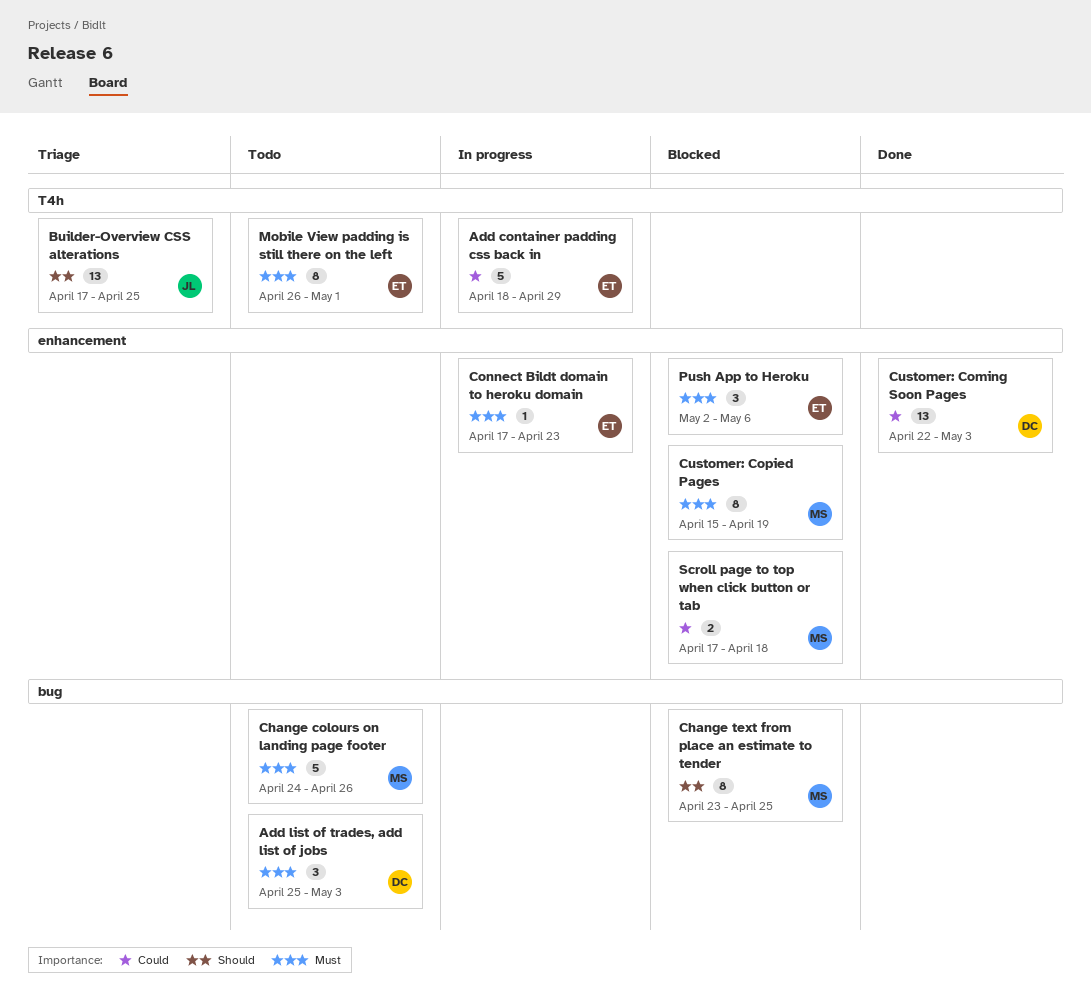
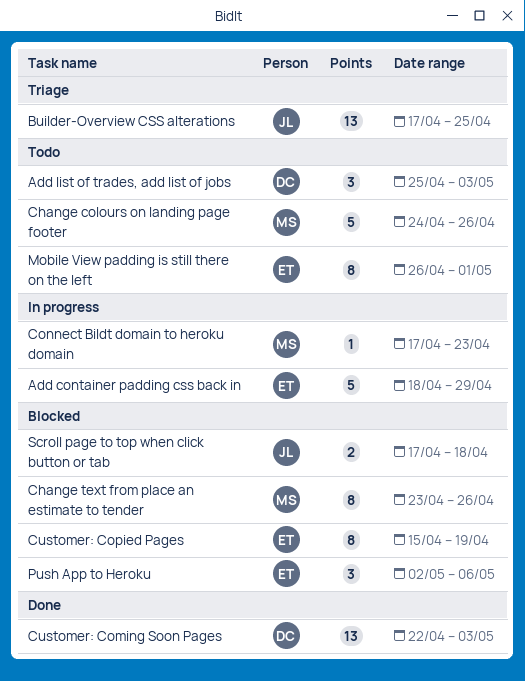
Change text from place an estimate to tender, due: Apr 25 -> Apr 26
Connect Bildt domain to heroku domain, owner: ET -> MS
Customer: Copied Pages, owner: MS -> ET
Scroll page to top when click button or tab, owner: MS -> JL

